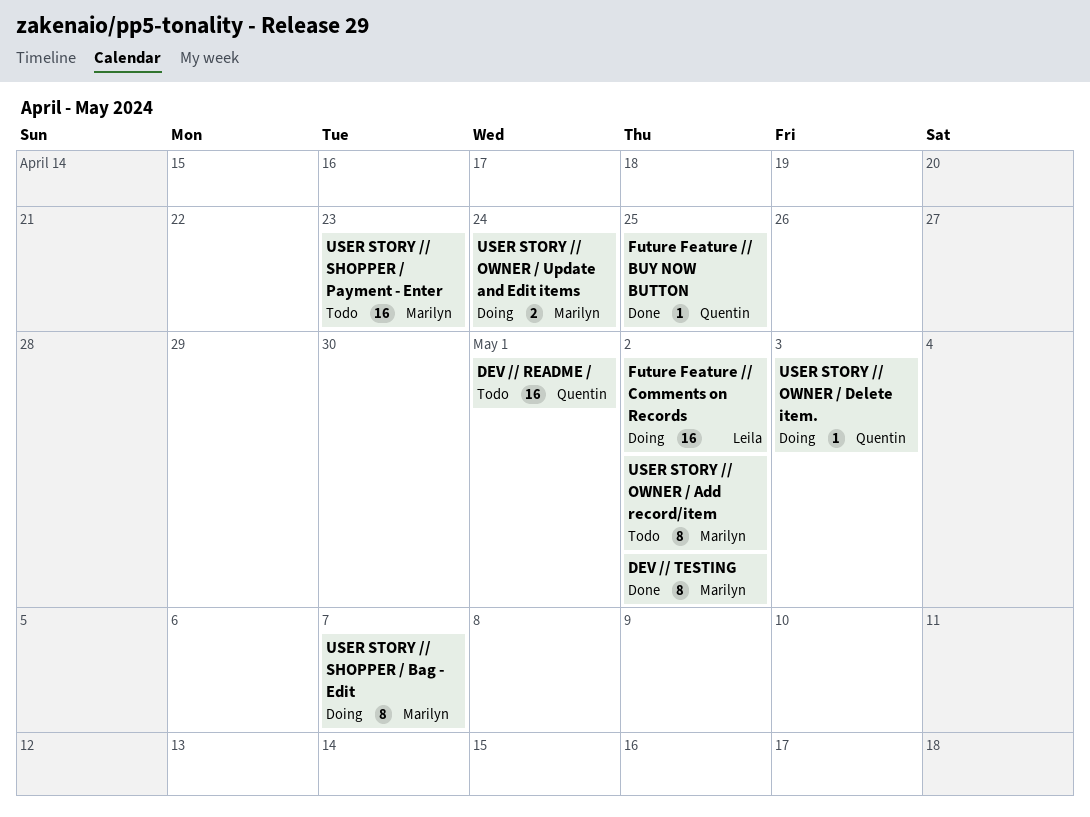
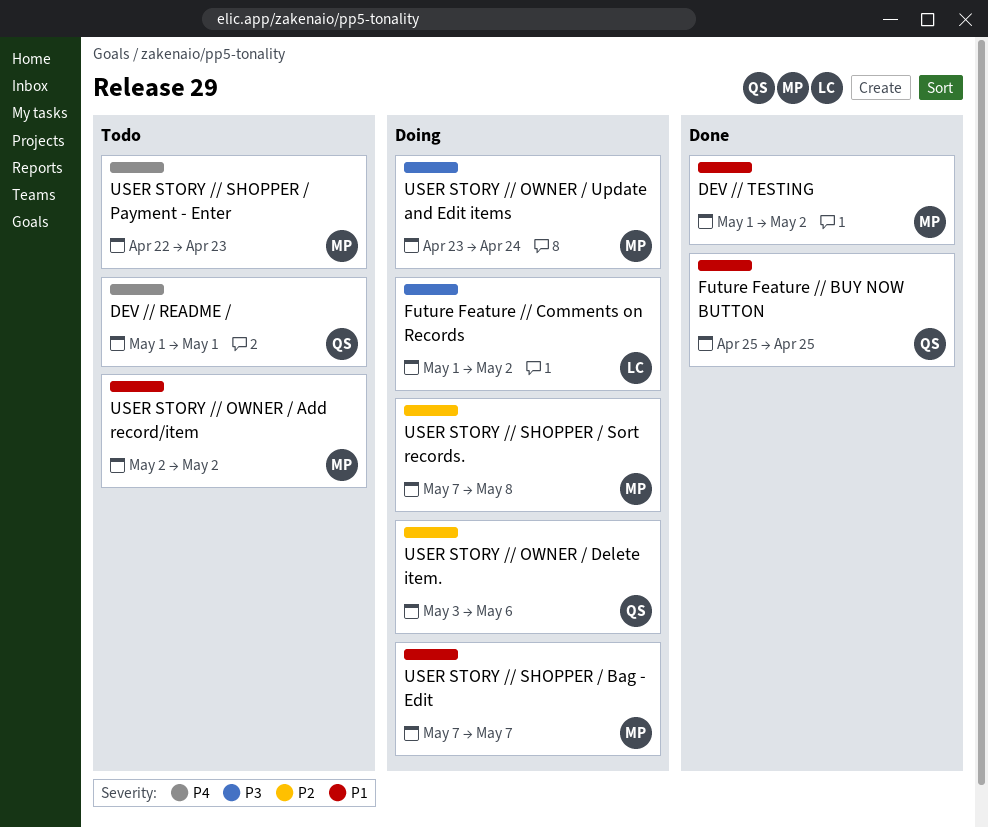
USER STORY // OWNER / Delete item., due: May 3 -> May 6
USER STORY // SHOPPER / Sort records.: none -> present

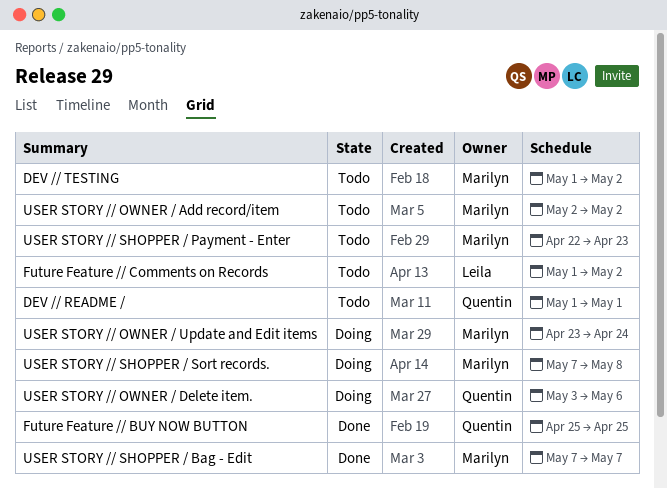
DEV // TESTING, status: Done -> Todo
Future Feature // Comments on Records, status: Doing -> Todo
USER STORY // SHOPPER / Bag - Edit, status: Doing -> Done

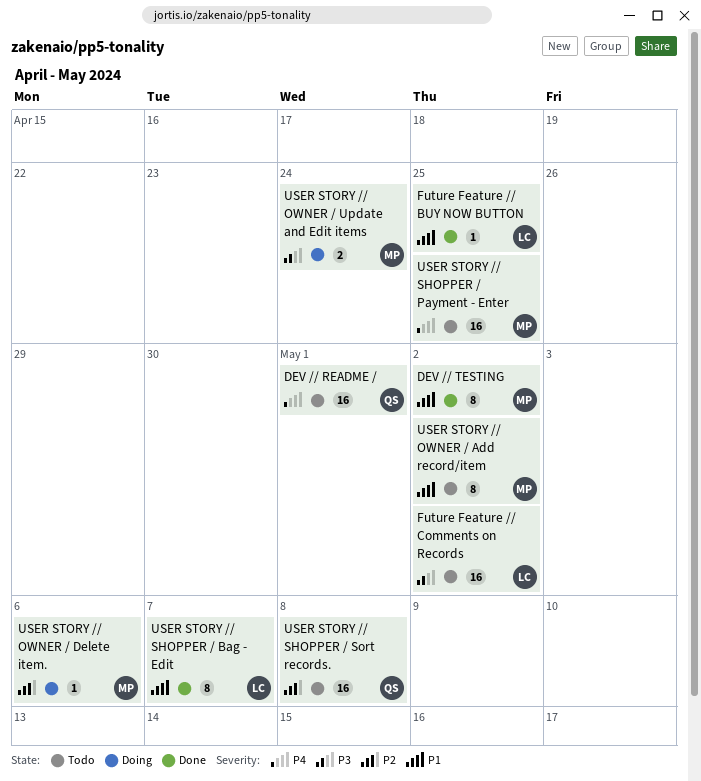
DEV // TESTING, status: Todo -> Done
Future Feature // BUY NOW BUTTON, owner: Quentin -> Leila
USER STORY // OWNER / Delete item., owner: Quentin -> Marilyn
USER STORY // SHOPPER / Bag - Edit, owner: Marilyn -> Leila
USER STORY // SHOPPER / Payment - Enter, due: Apr 23 -> Apr 25
USER STORY // SHOPPER / Sort records., status: Doing -> Todo
USER STORY // SHOPPER / Sort records., owner: Marilyn -> Quentin

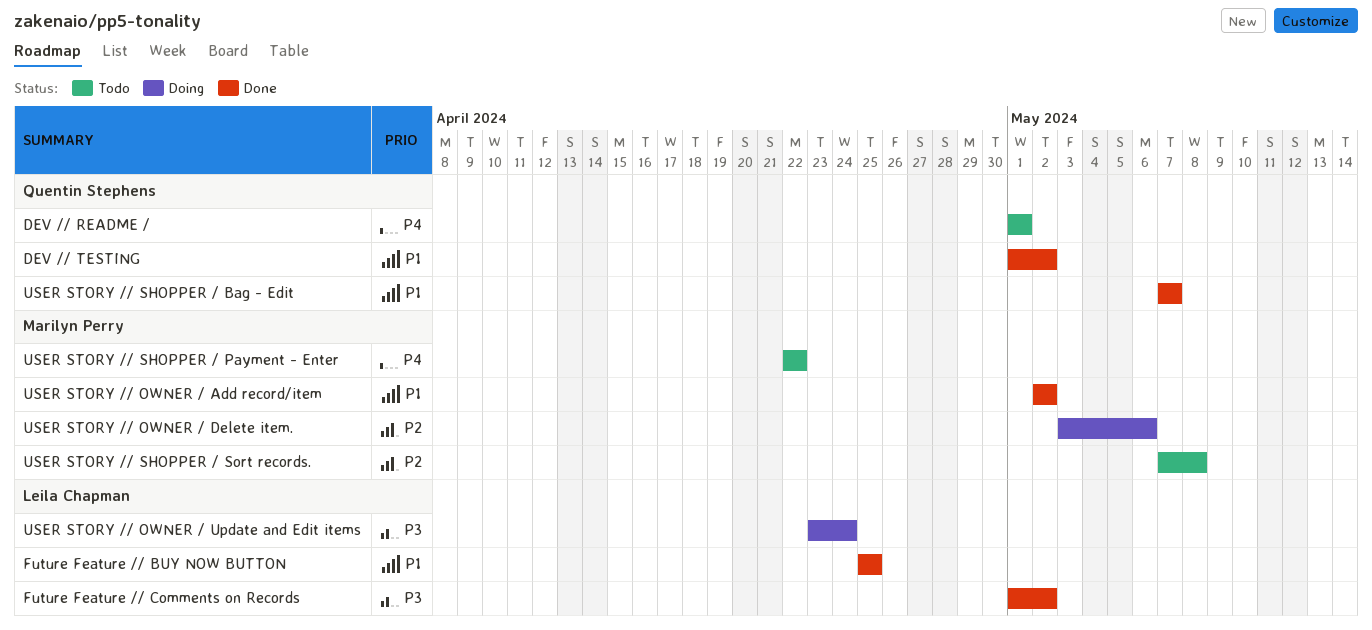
DEV // TESTING, owner: Marilyn Perry -> Quentin Stephens
Future Feature // Comments on Records, status: Todo -> Done
USER STORY // OWNER / Add record/item, status: Todo -> Done
USER STORY // OWNER / Update and Edit items, owner: Marilyn Perry -> Leila Chapman
USER STORY // SHOPPER / Bag - Edit, owner: Leila Chapman -> Quentin Stephens
USER STORY // SHOPPER / Payment - Enter, due: Apr 25 -> Apr 22
USER STORY // SHOPPER / Sort records., owner: Quentin Stephens -> Marilyn Perry

